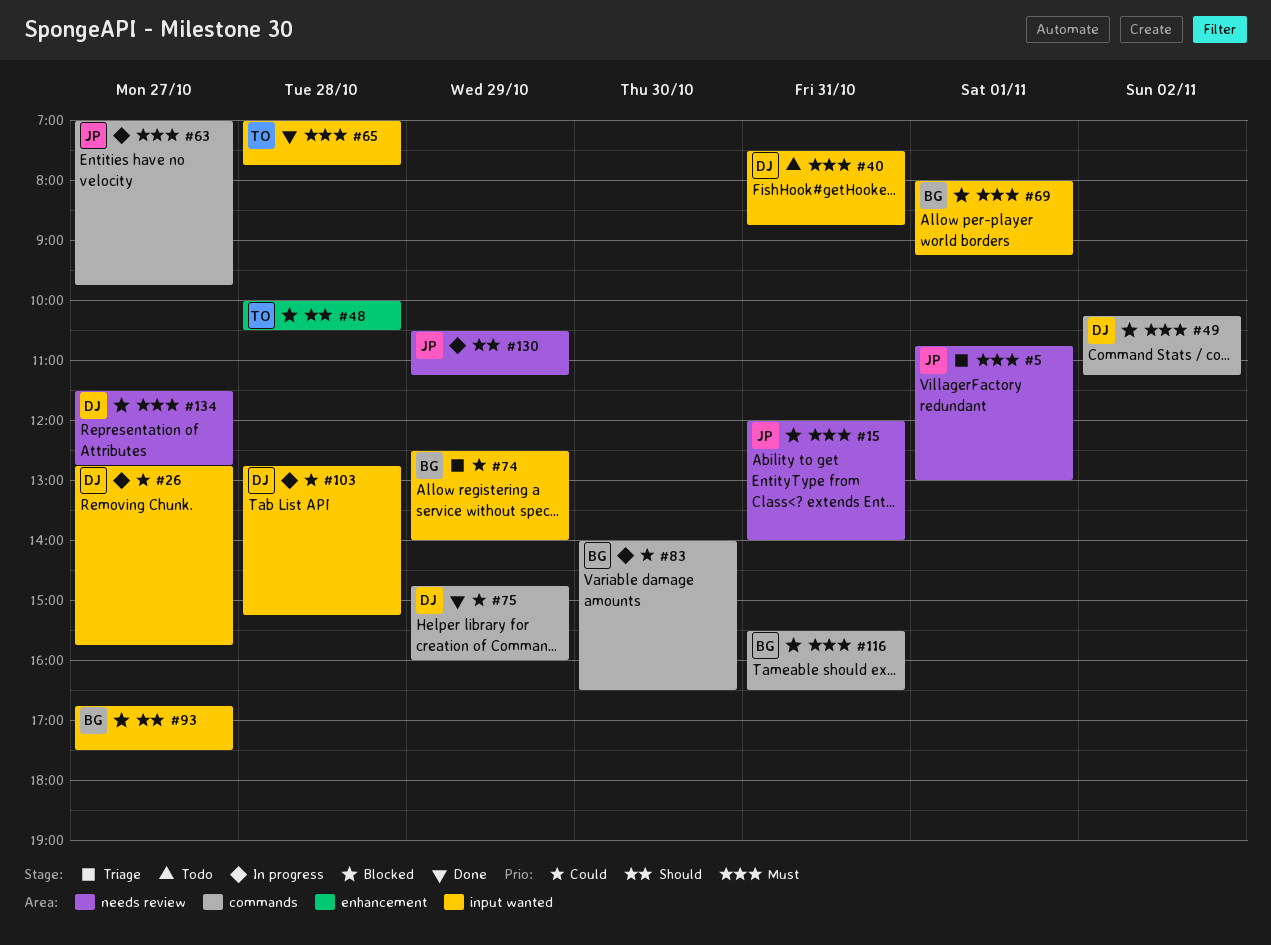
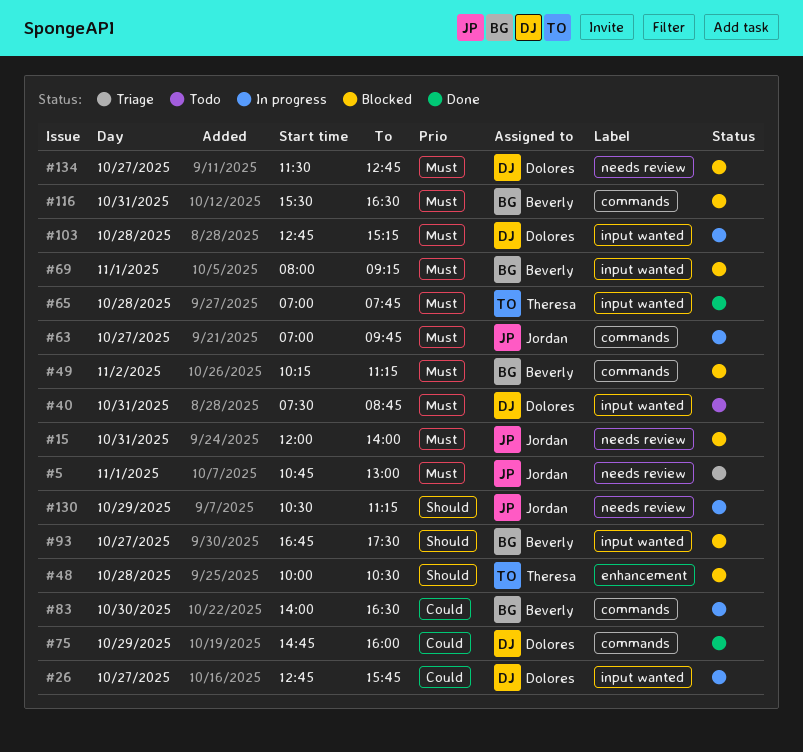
#49, owner: Dolores -> Beverly
#74: present -> none
#103, priority: Could -> Must

